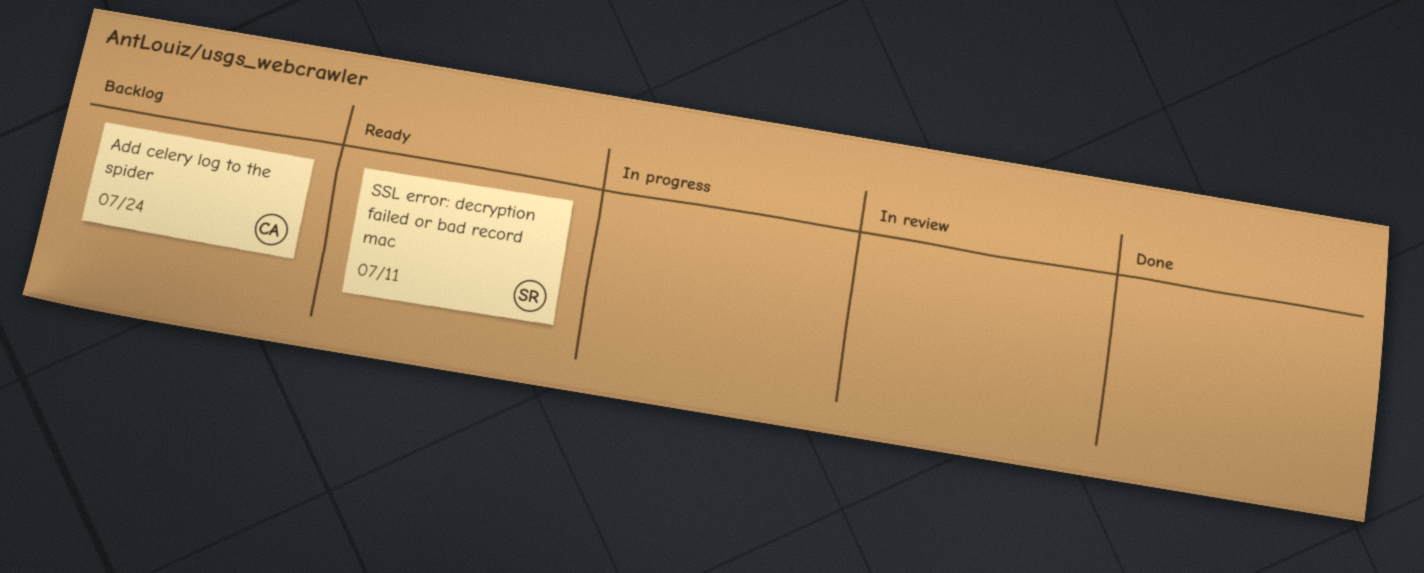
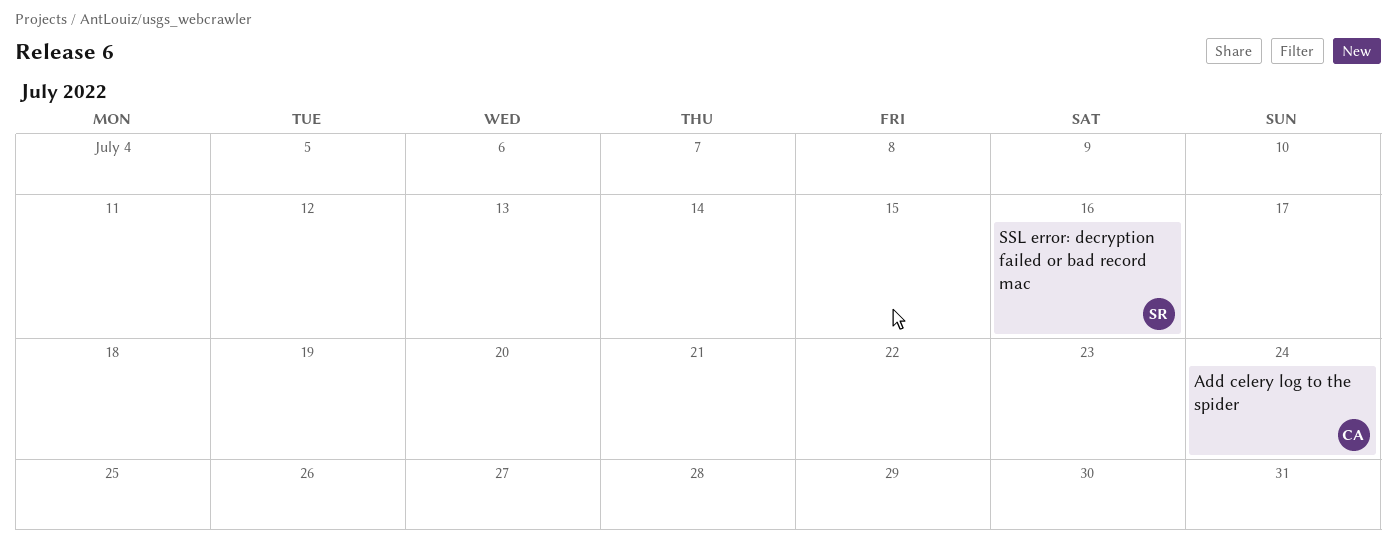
SSL error: decryption failed or bad record mac, due: Jul 11 -> Jul 16

